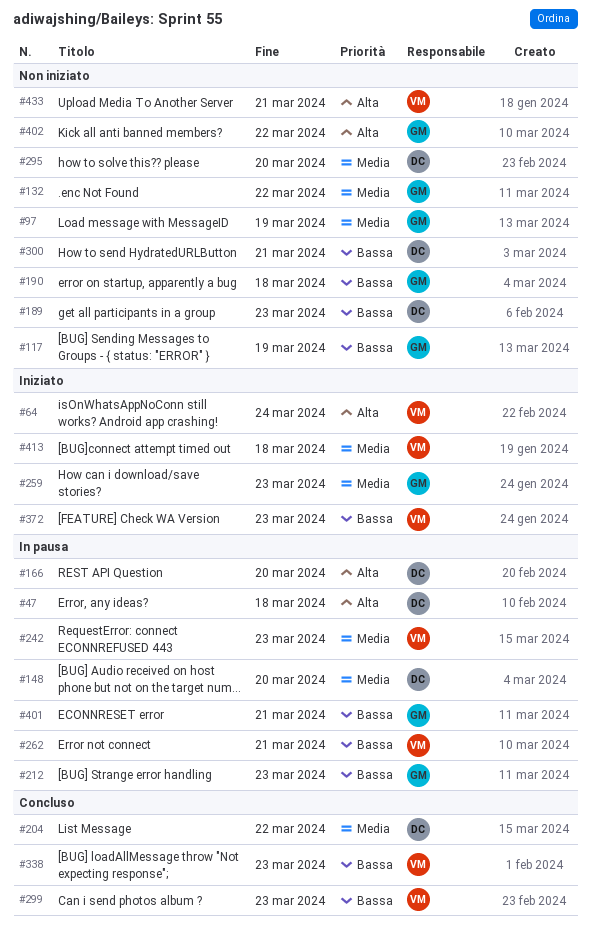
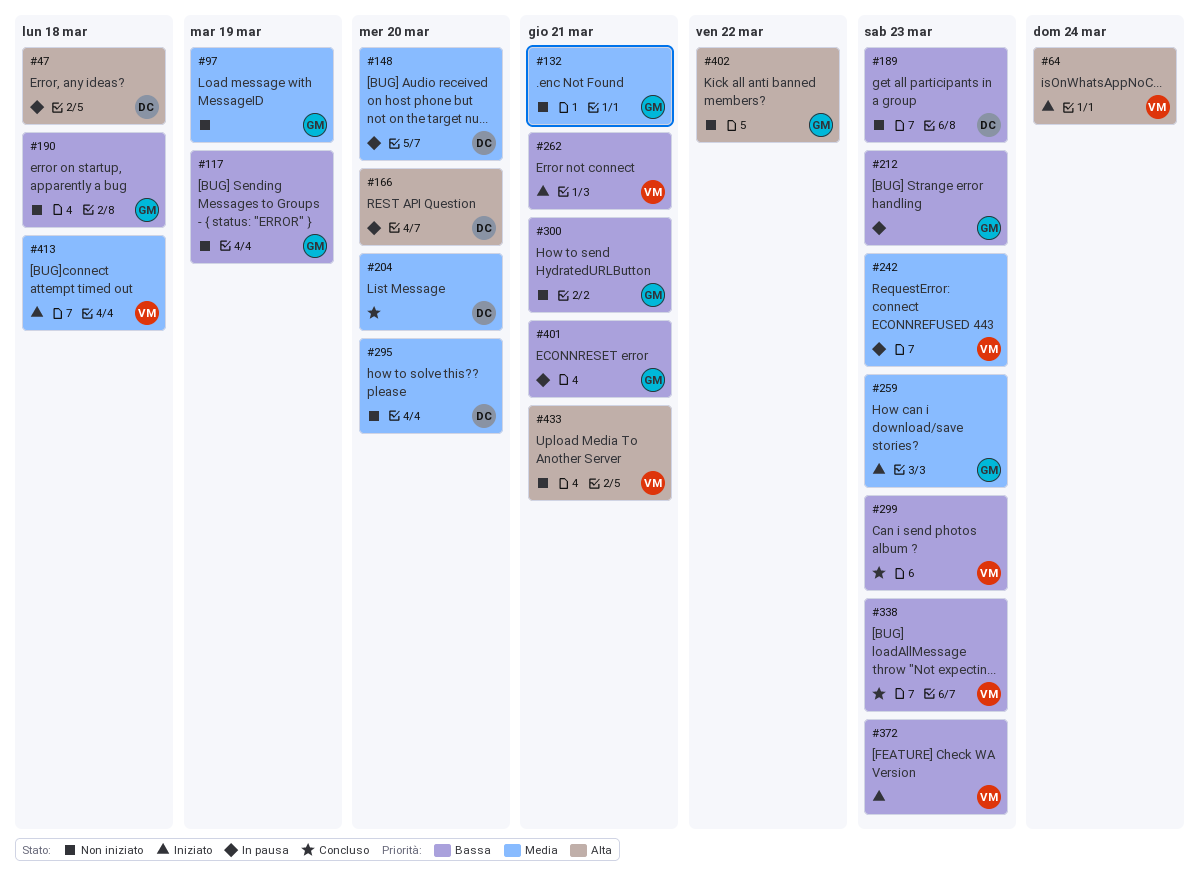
#132, due: Mar 22 -> Mar 21
#204, due: Mar 22 -> Mar 20
#262, status: In pausa -> Iniziato
#300, owner: DC -> GM

